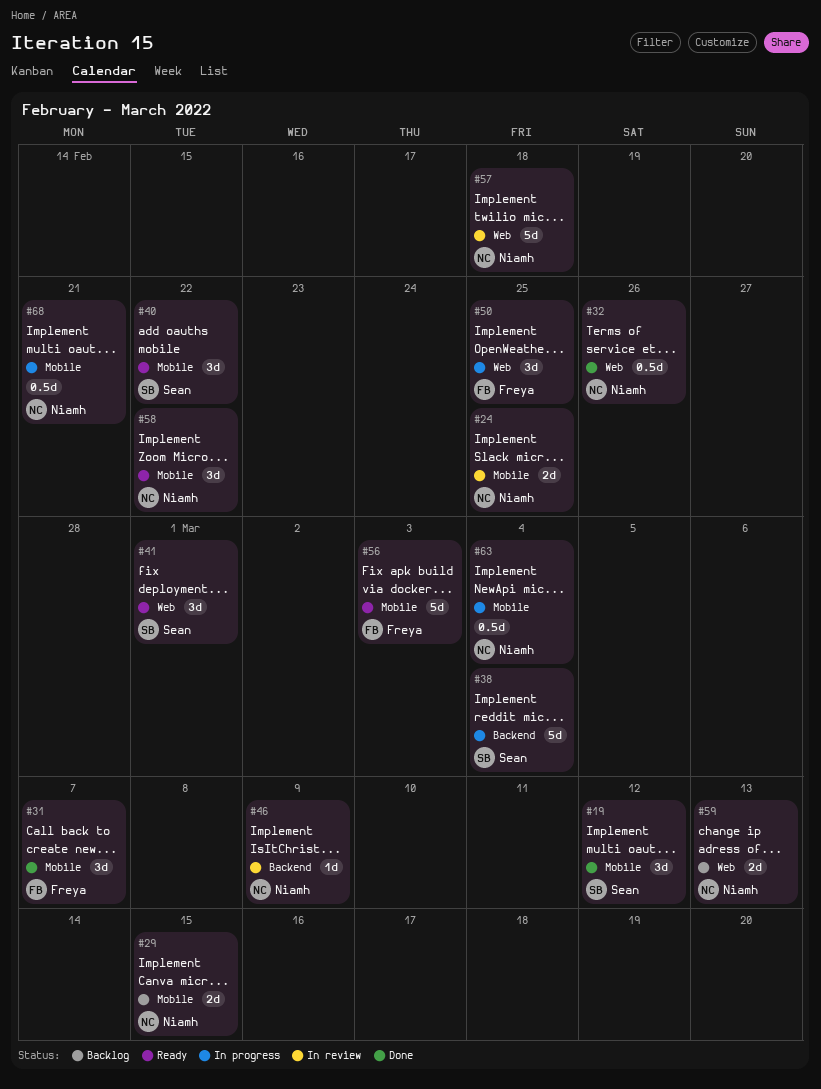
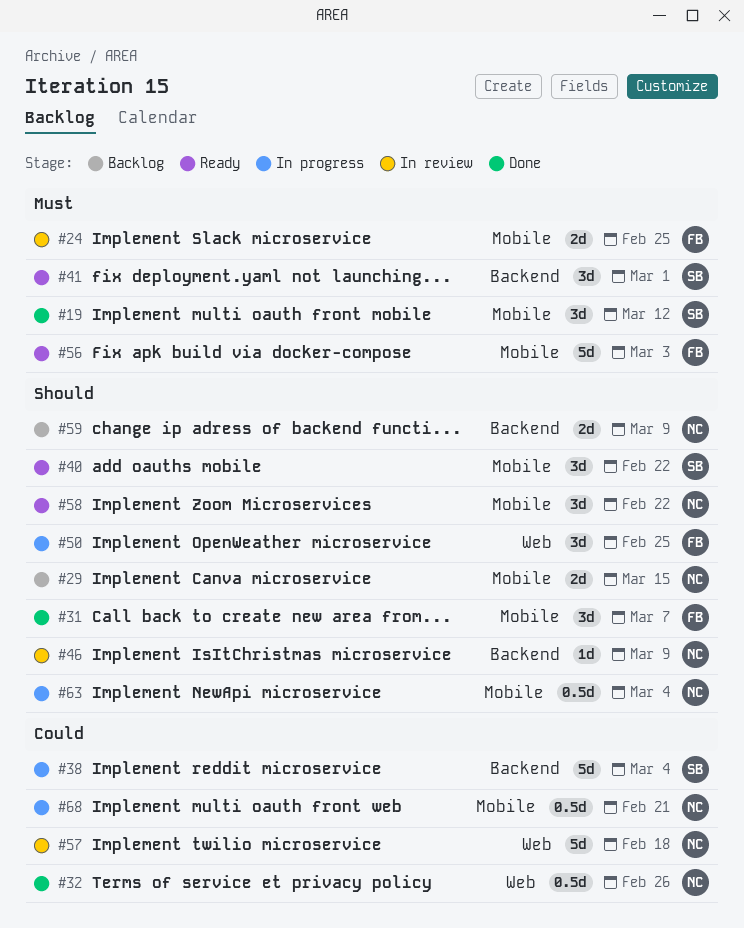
#24, owner: Niamh -> Freya
#41, label: Web -> Backend
#59, label: Web -> Backend
#59, due: Mar 13 -> Mar 9

